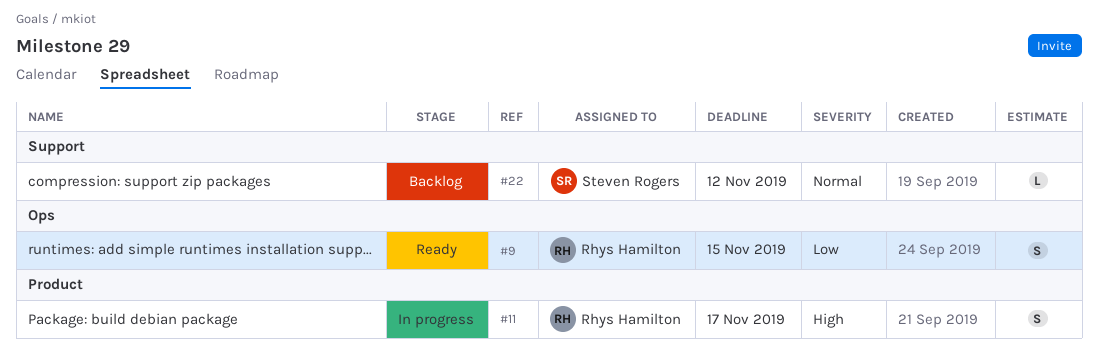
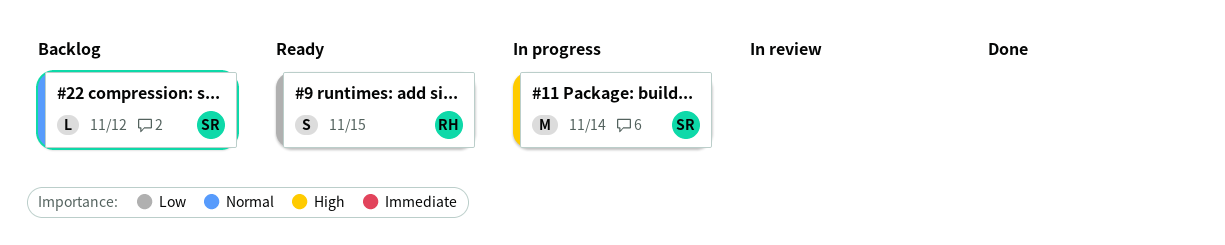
#11, owner: Rhys Hamilton -> Steven Rogers
#11, estimate: S -> M
#11, due: Nov 17 -> Nov 14

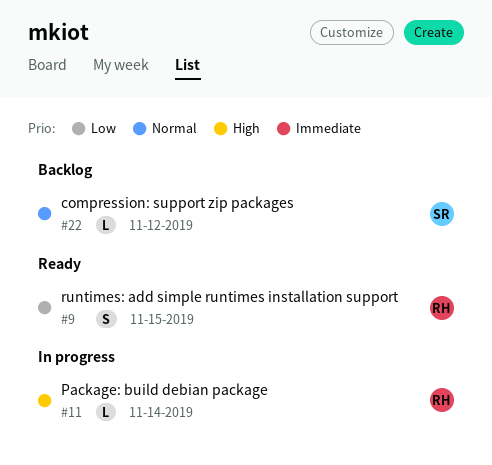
#11, owner: SR -> RH
#11, estimate: M -> L

